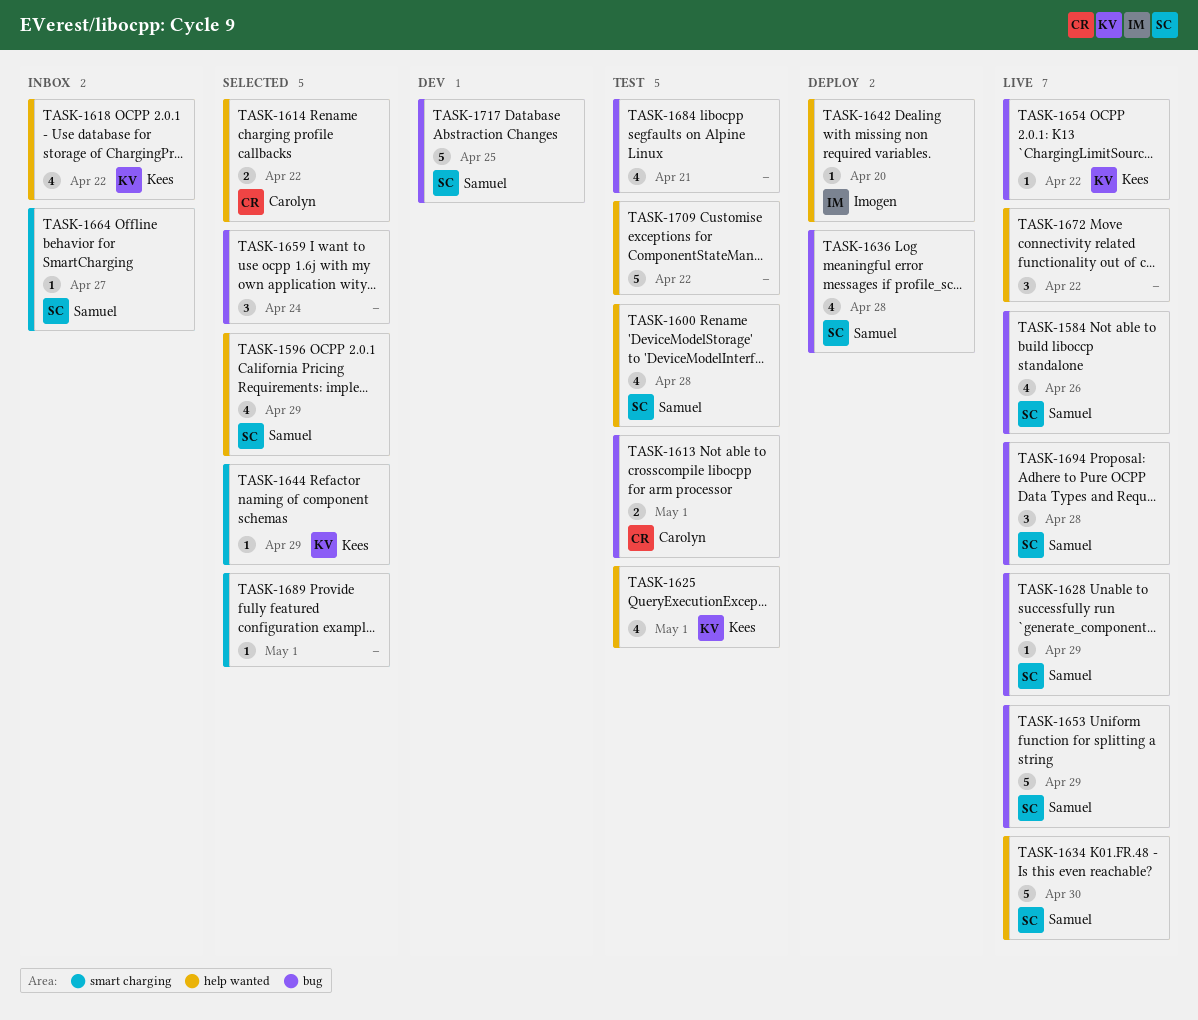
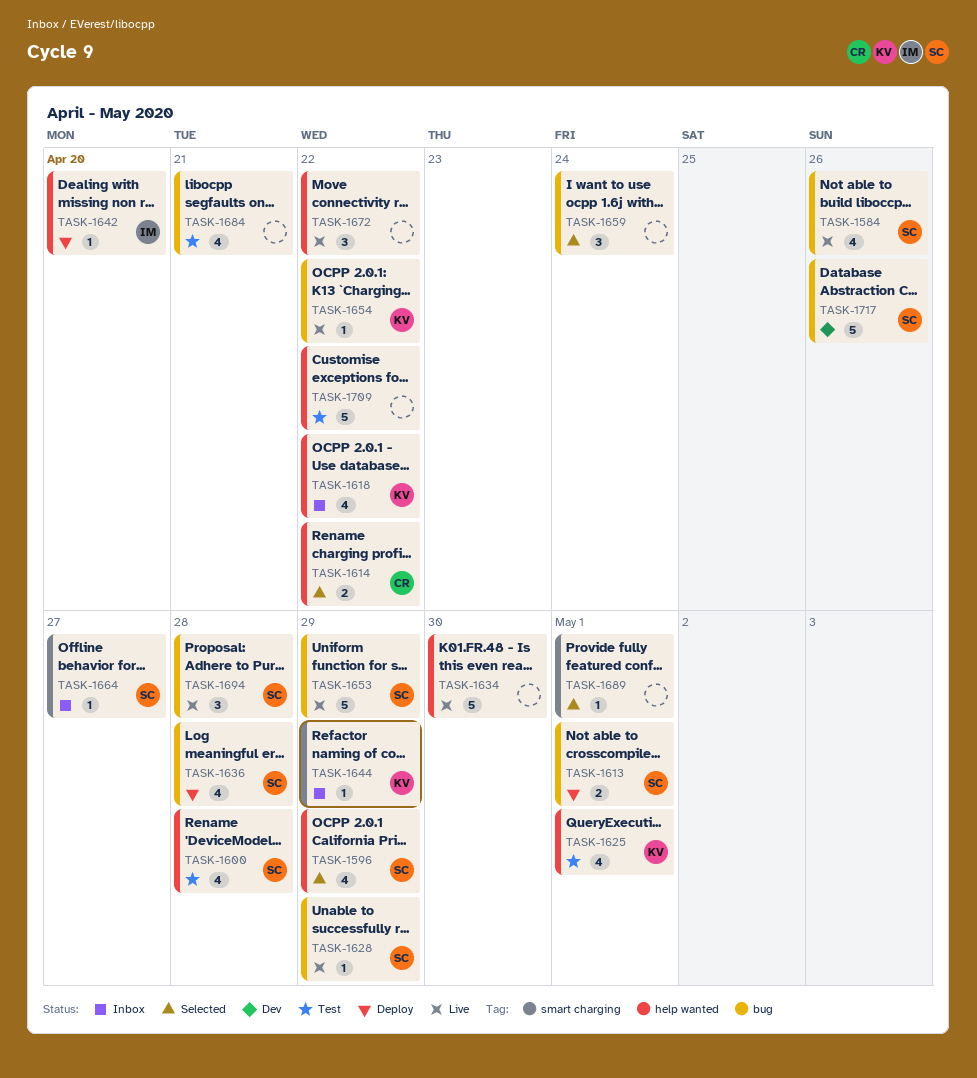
TASK-1613, status: Test -> Deploy
TASK-1613, owner: Carolyn -> Samuel
TASK-1634, owner: Samuel -> none
TASK-1644, status: Selected -> Inbox
TASK-1717, due: Apr 25 -> Apr 26

